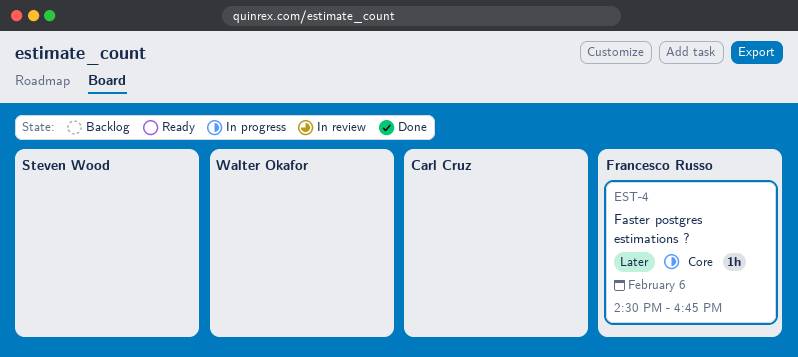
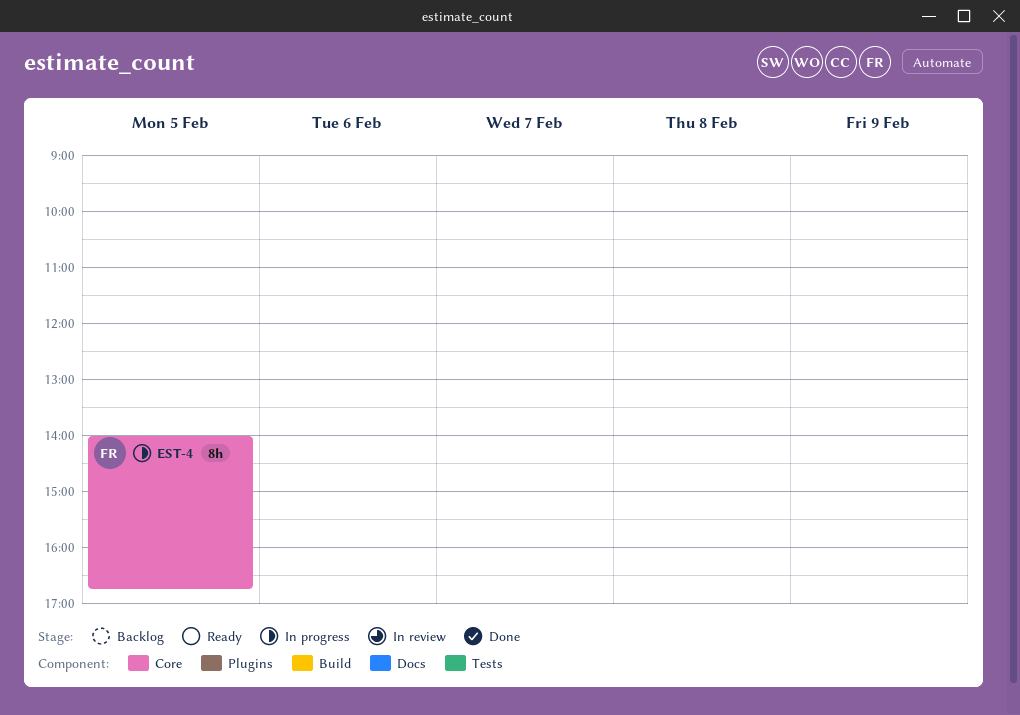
EST-4, estimate: 1h -> 8h
EST-4, day: Feb 6 -> Feb 5
EST-4, begins: 14:30 -> 14:00

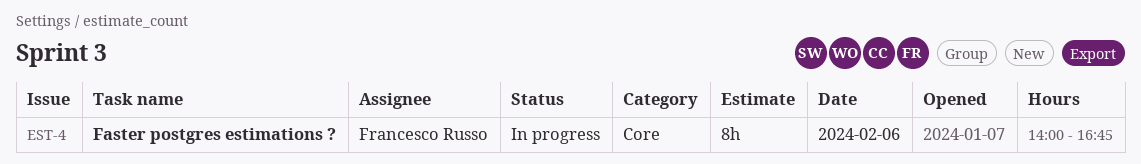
EST-4, day: Feb 5 -> Feb 6

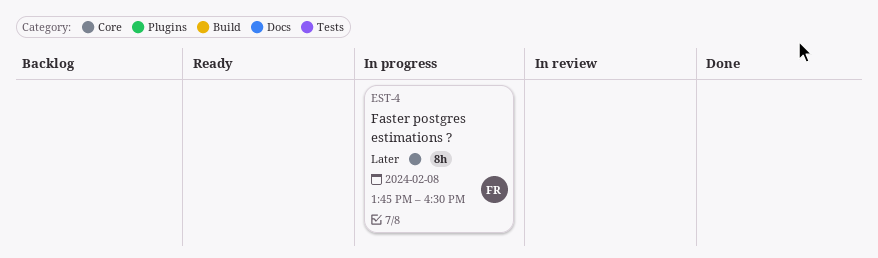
EST-4, day: Feb 6 -> Feb 8
EST-4, begins: 14:00 -> 13:45
EST-4, ends: 16:45 -> 16:30

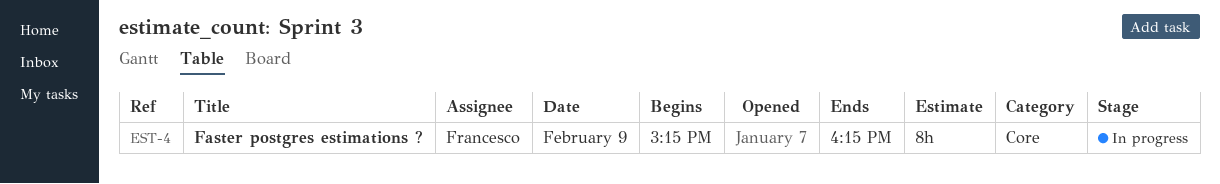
EST-4, day: Feb 8 -> Feb 9
EST-4, begins: 13:45 -> 15:15
EST-4, ends: 16:30 -> 16:15

